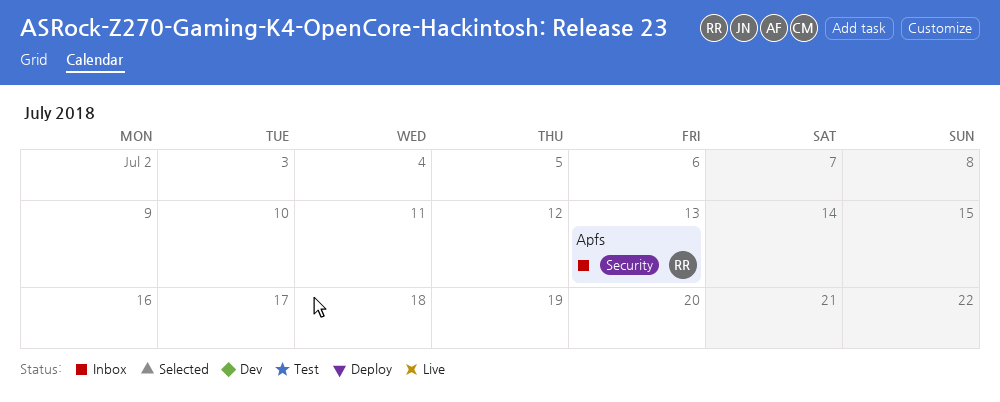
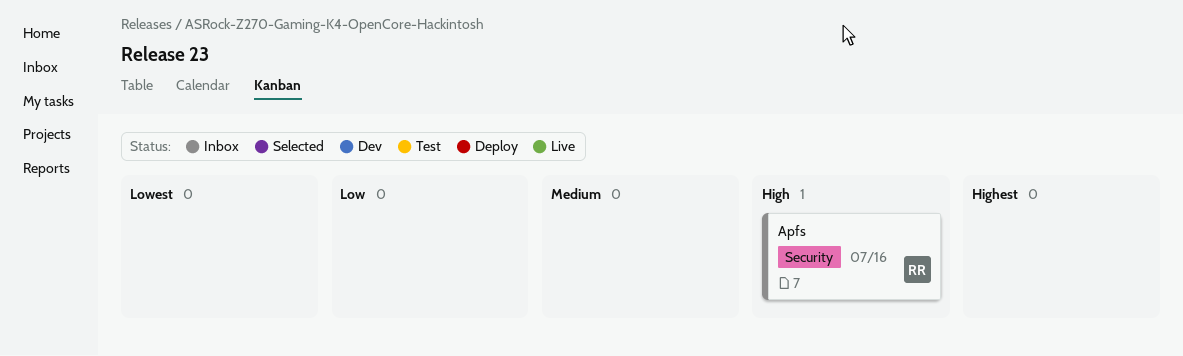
Apfs, due: Jul 13 -> Jul 16

